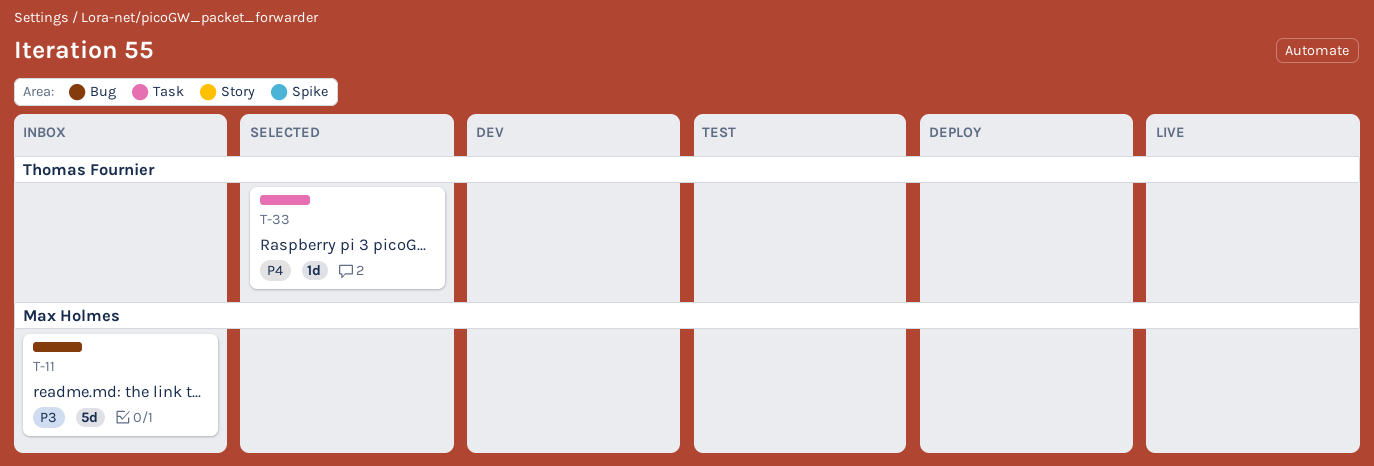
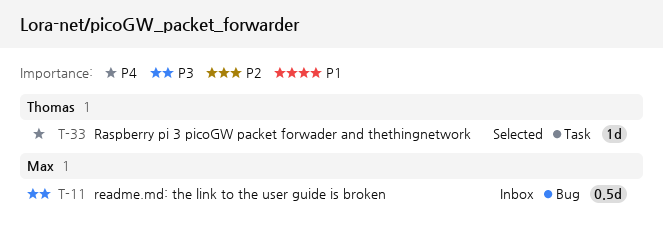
T-11, estimate: 5d -> 0.5d

